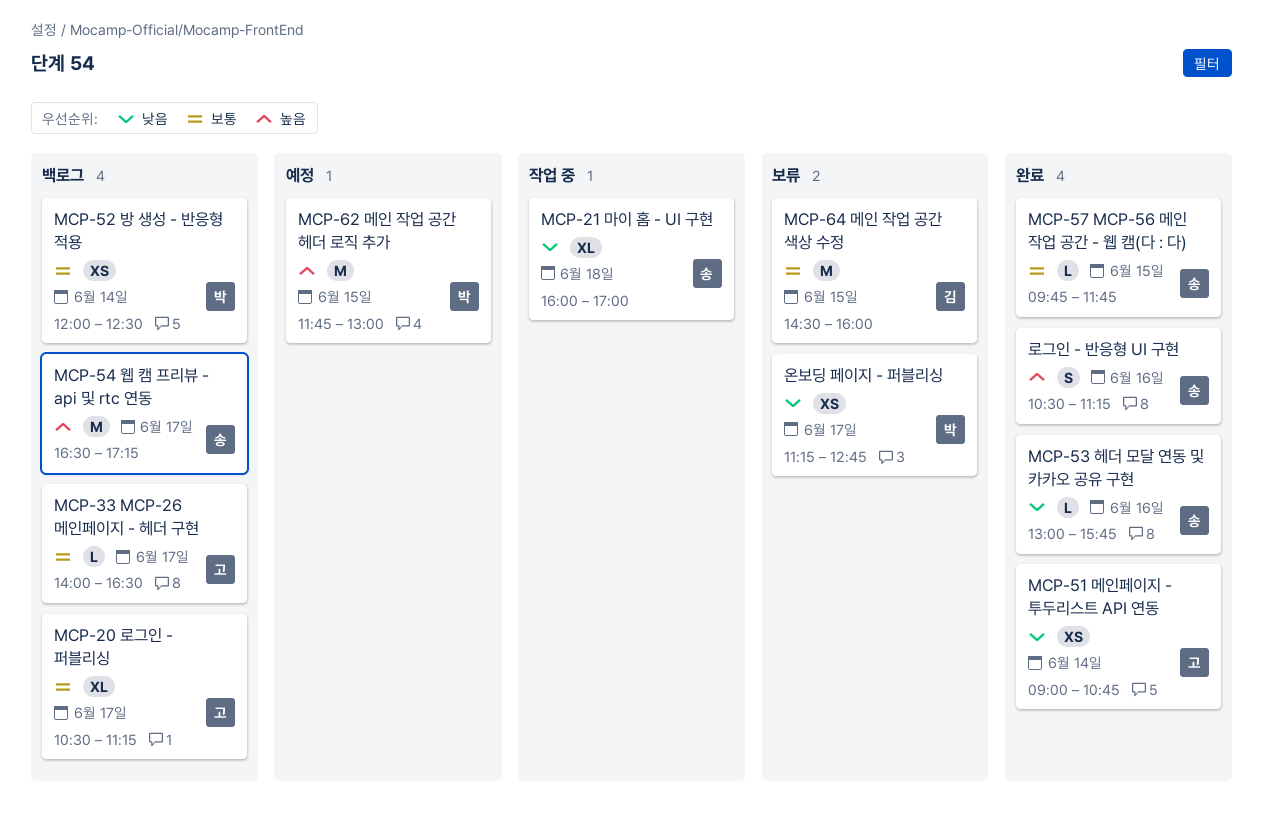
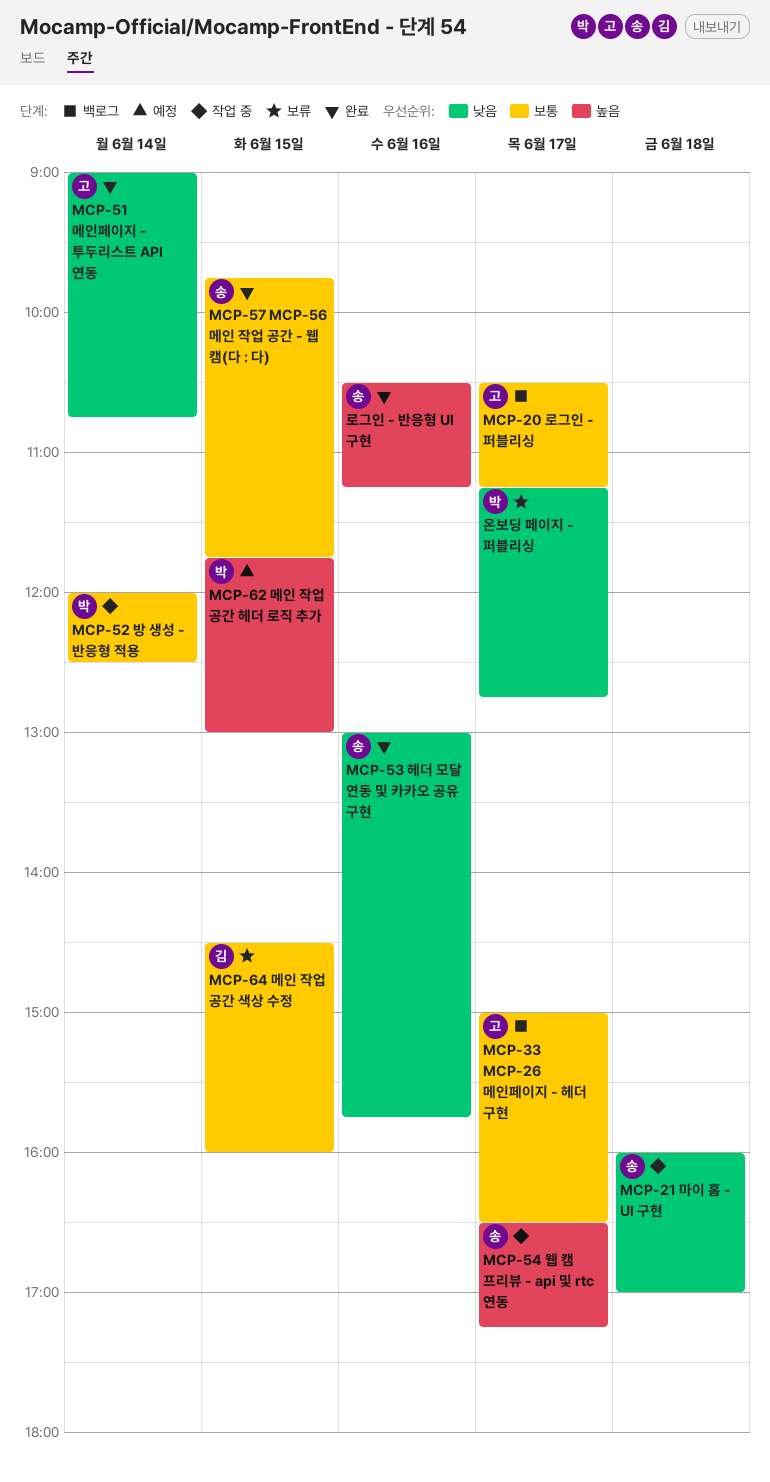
MCP-33 MCP-26 메인페이지 - 헤더 구현, begins: 14:00 -> 15:00
MCP-52 방 생성 - 반응형 적용, status: 백로그 -> 작업 중
MCP-54 웹 캠 프리뷰 - api 및 rtc 연동, status: 백로그 -> 작업 중

